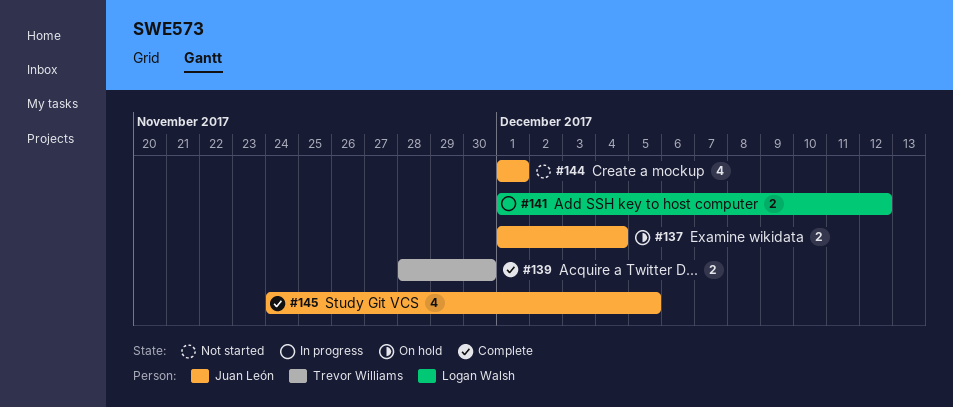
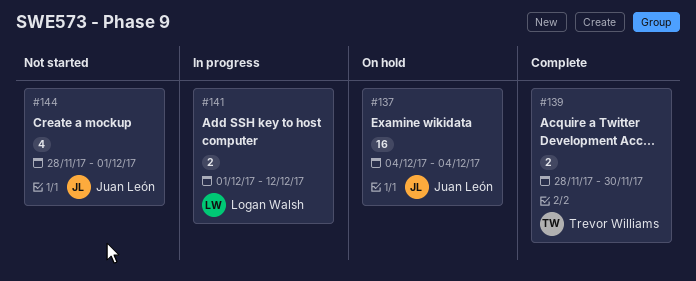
#137, estimate: 2 -> 16
#137, start: Dec 1 -> Dec 4
#144, start: Dec 1 -> Nov 28
#145: present -> none

